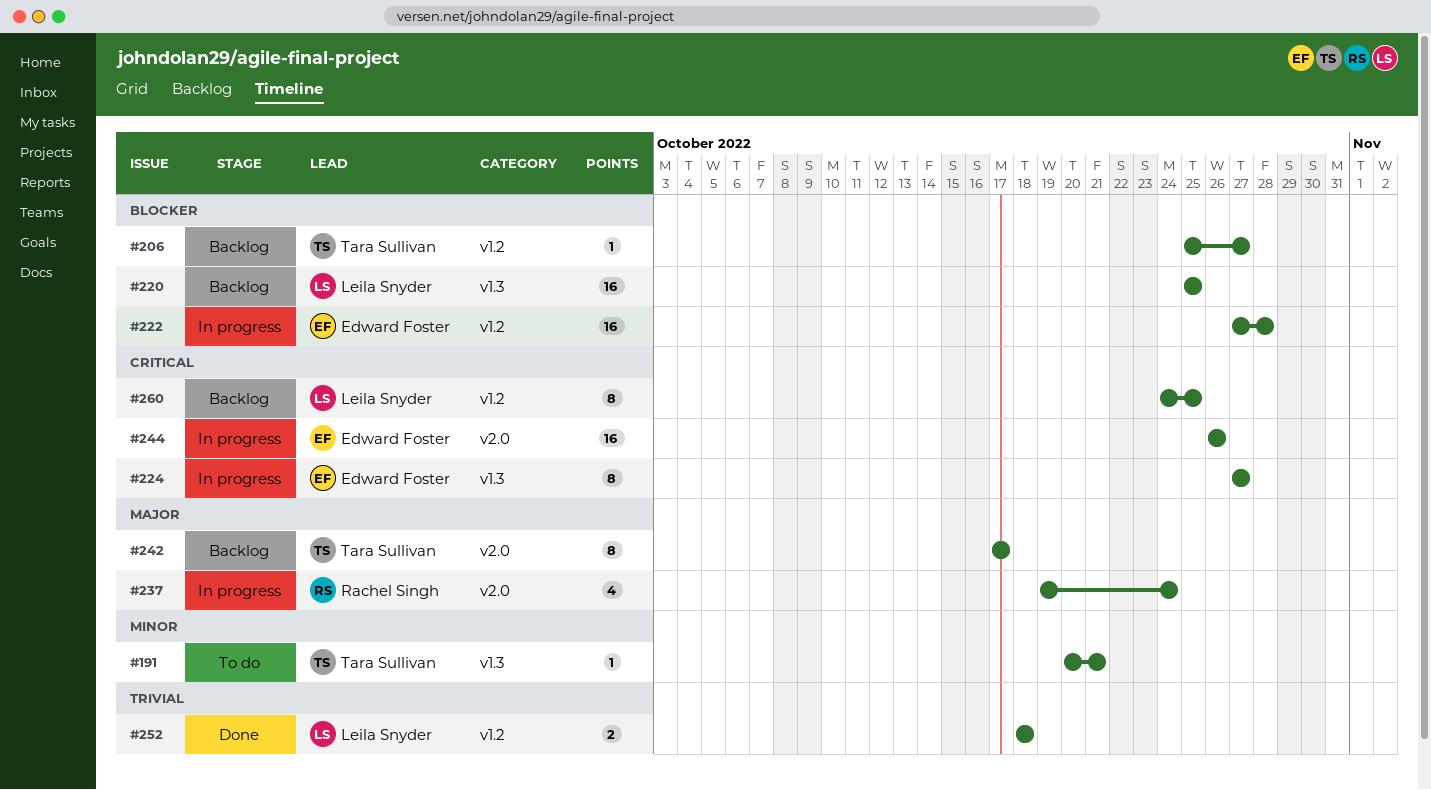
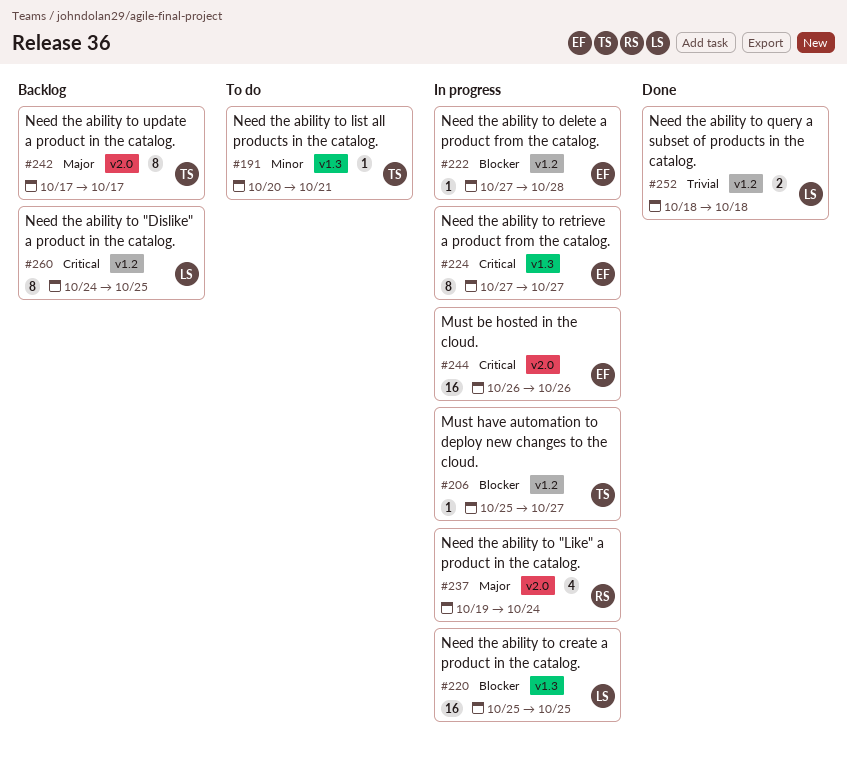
#206, status: Backlog -> In progress
#220, status: Backlog -> In progress
#222, estimate: 16 -> 1

